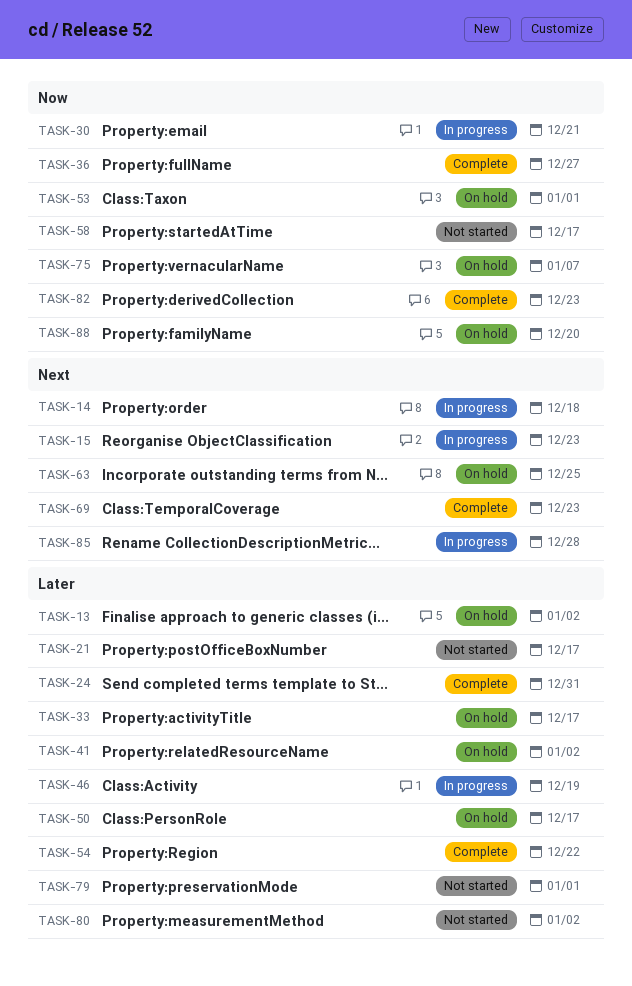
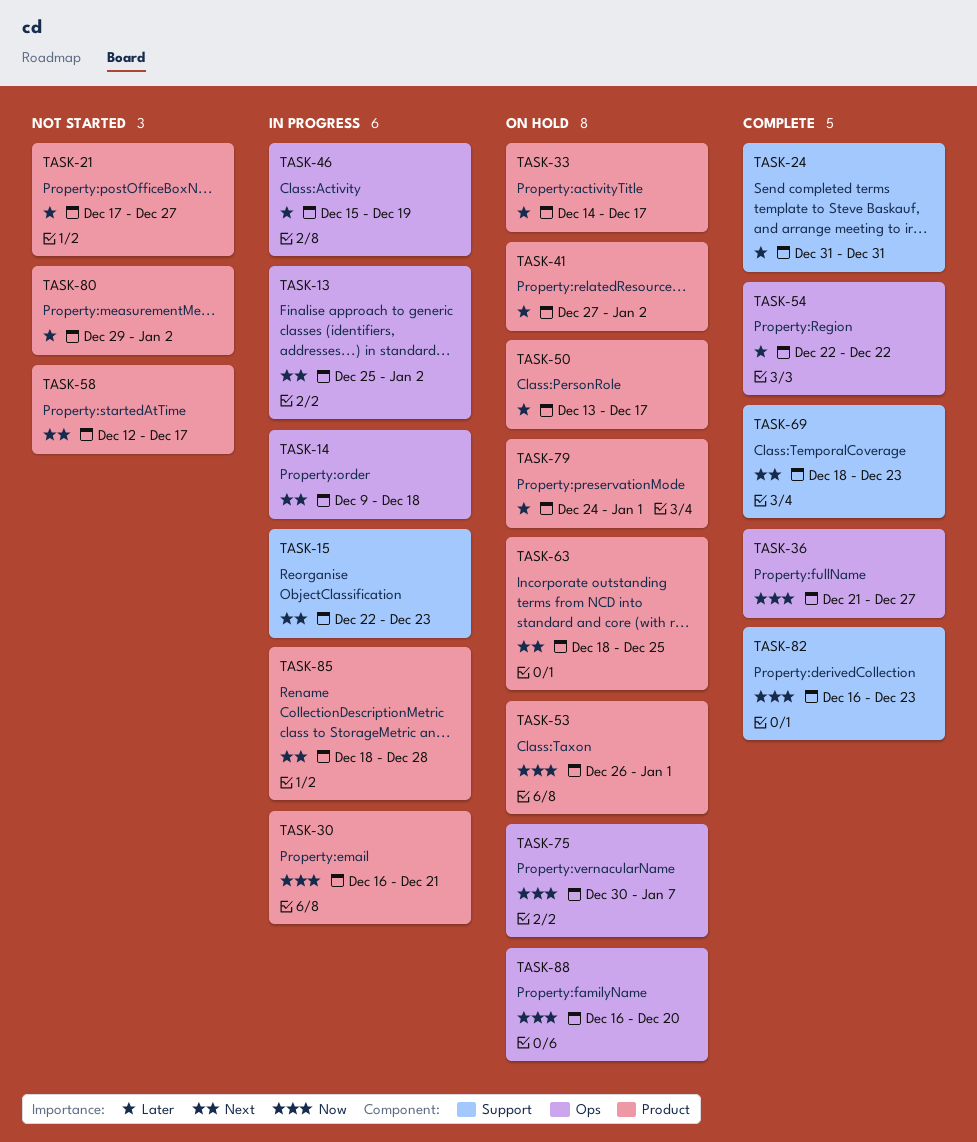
TASK-13, status: On hold -> In progress
TASK-13, priority: Later -> Next
TASK-21, due: Dec 17 -> Dec 27
TASK-58, priority: Now -> Next
TASK-79, status: Not started -> On hold

